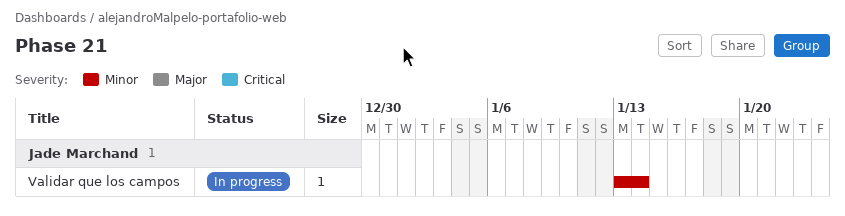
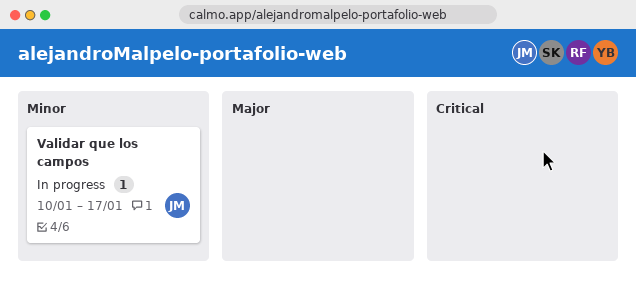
Validar que los campos, start: Jan 13 -> Jan 10
Validar que los campos, due: Jan 14 -> Jan 17

